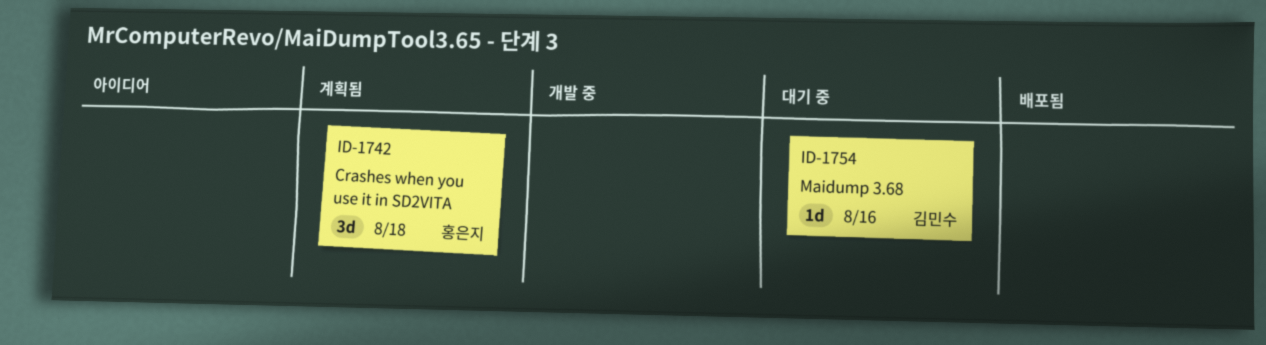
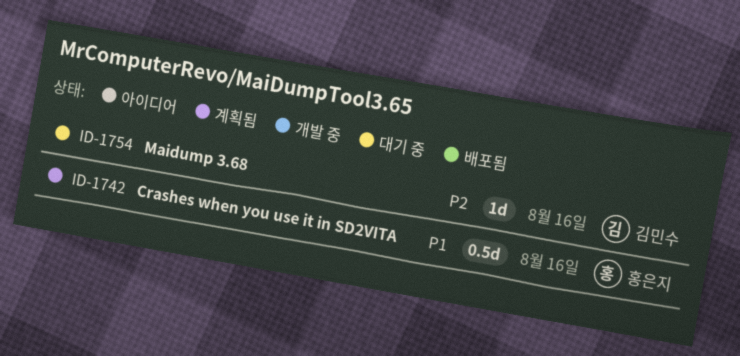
ID-1742, estimate: 3d -> 0.5d
ID-1742, due: Aug 18 -> Aug 16

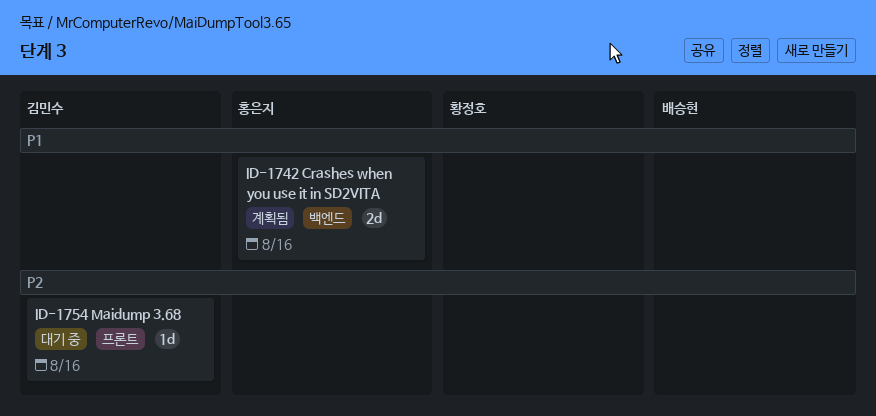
ID-1742, estimate: 0.5d -> 2d

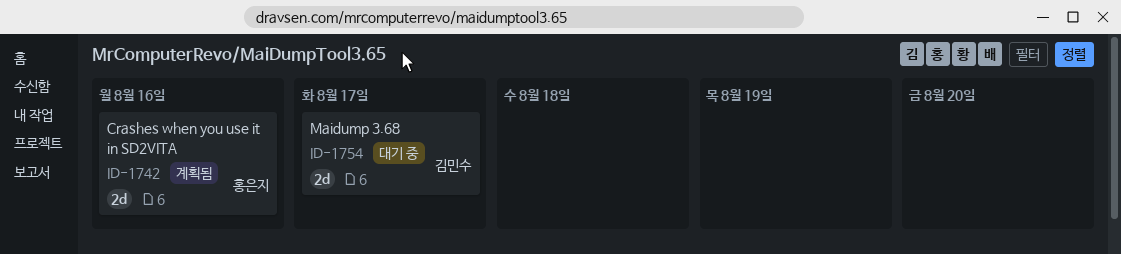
ID-1754, estimate: 1d -> 2d
ID-1754, due: Aug 16 -> Aug 17

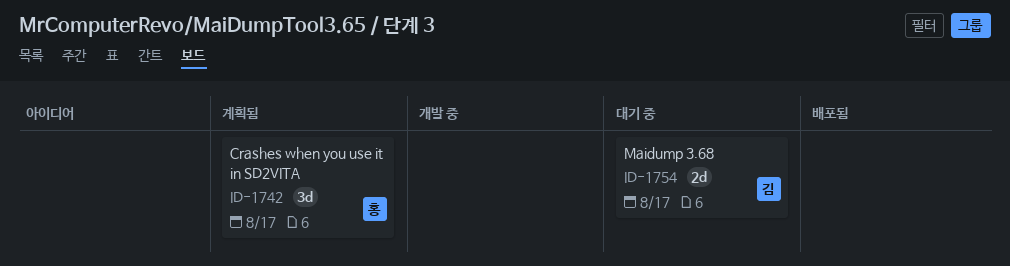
ID-1742, estimate: 2d -> 3d
ID-1742, due: Aug 16 -> Aug 17

